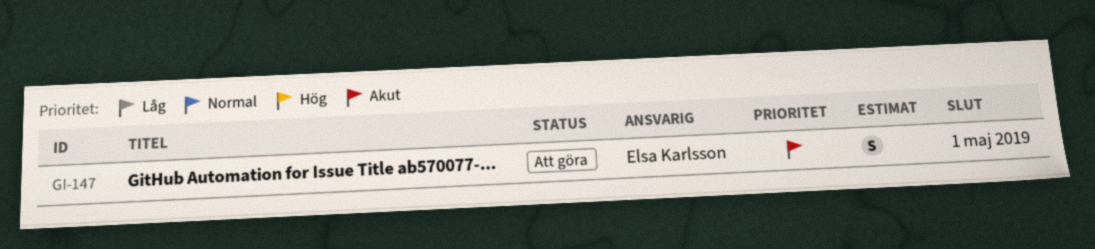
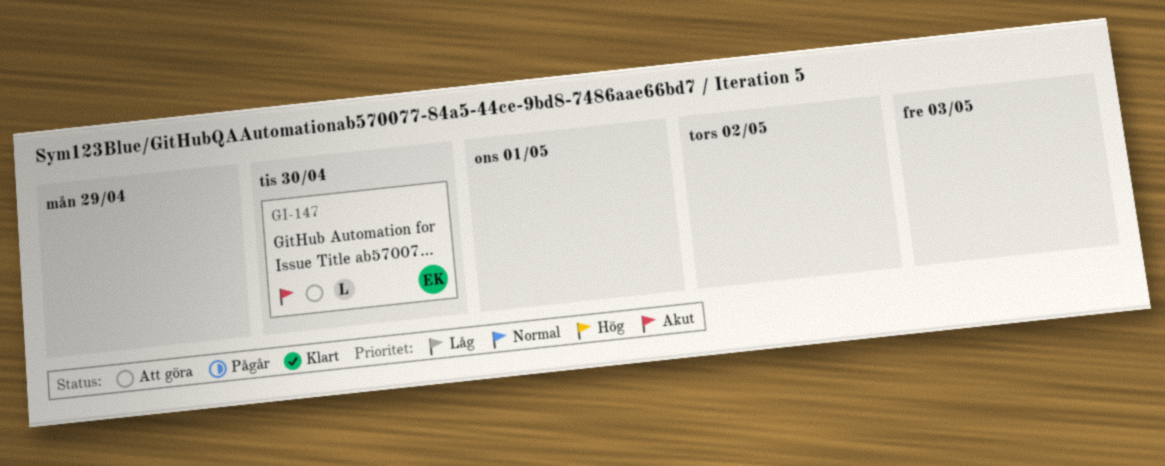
GI-147, estimate: S -> L
GI-147, due: May 1 -> Apr 30

